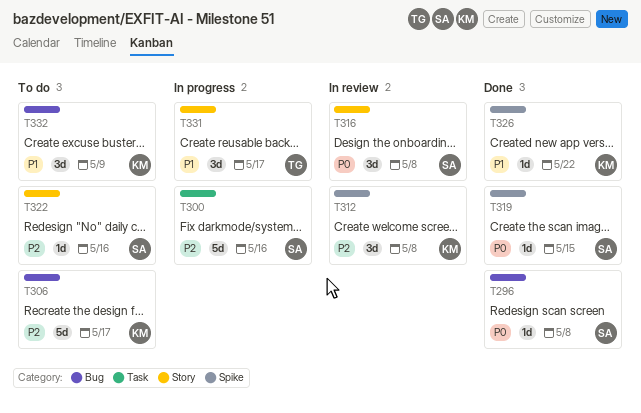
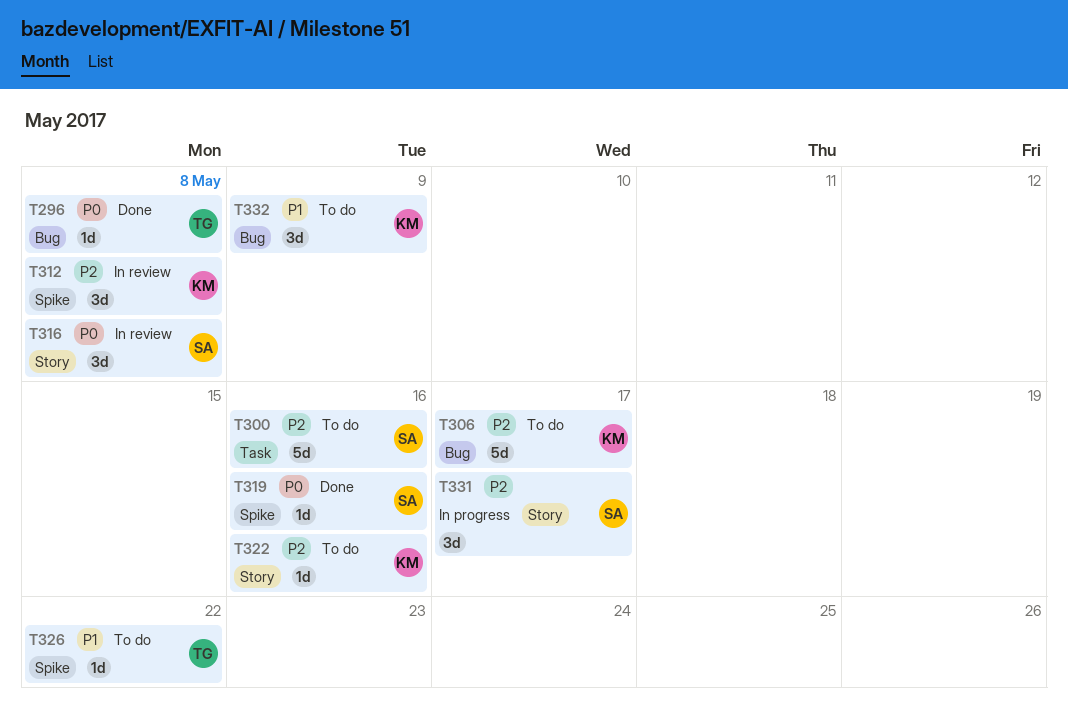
T296, owner: SA -> TG
T300, status: In progress -> To do
T319, due: May 15 -> May 16
T322, owner: SA -> KM
T326, status: Done -> To do
T326, owner: KM -> TG
T331, owner: TG -> SA
T331, priority: P1 -> P2

